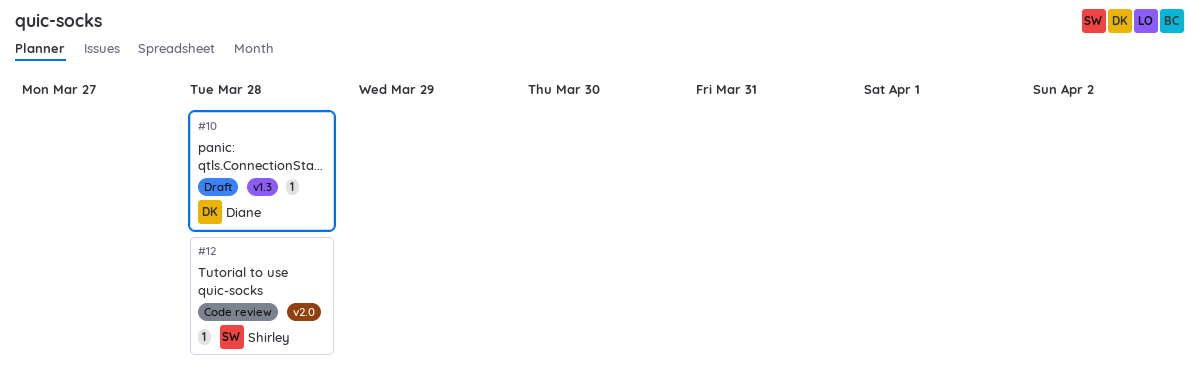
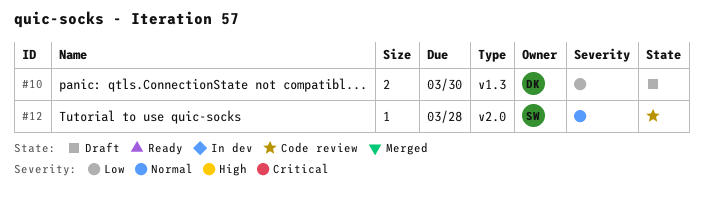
#10, estimate: 1 -> 2
#10, due: Mar 28 -> Mar 30

